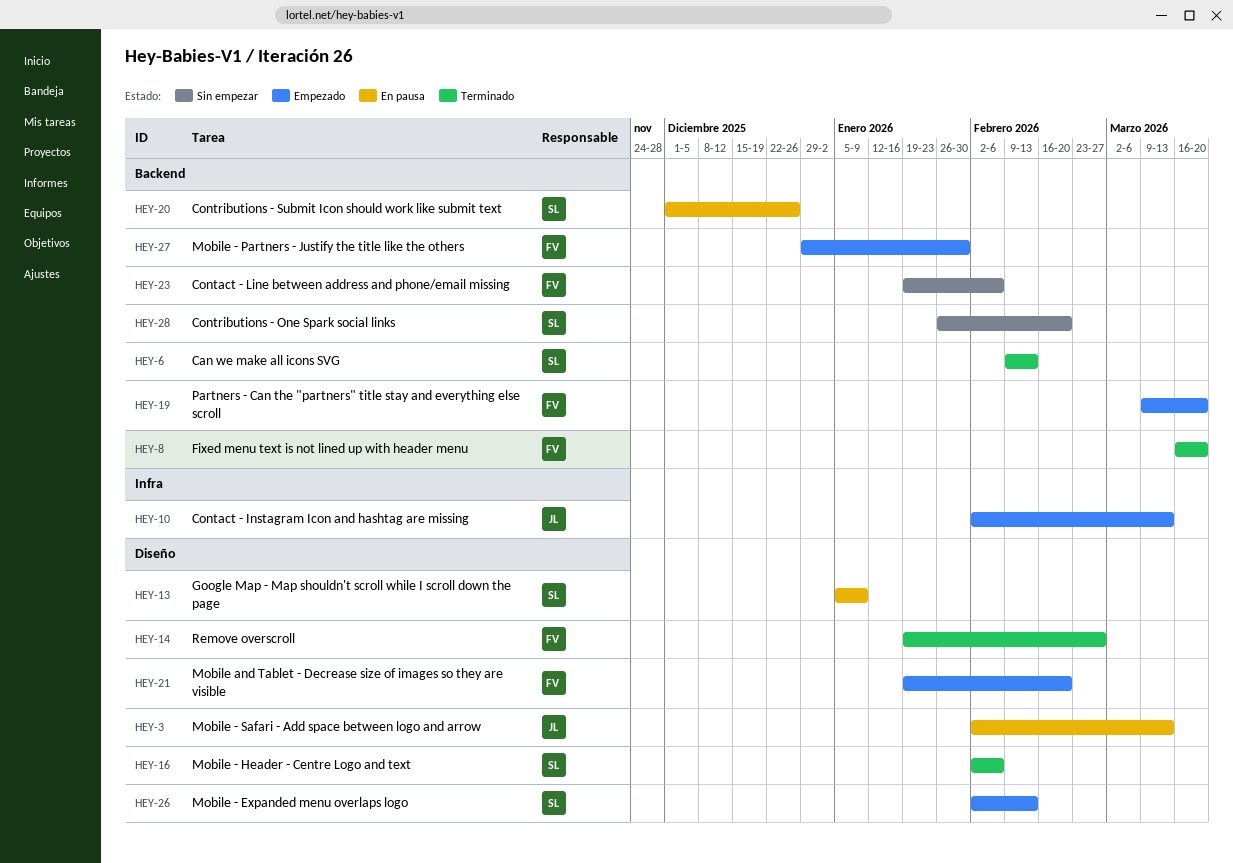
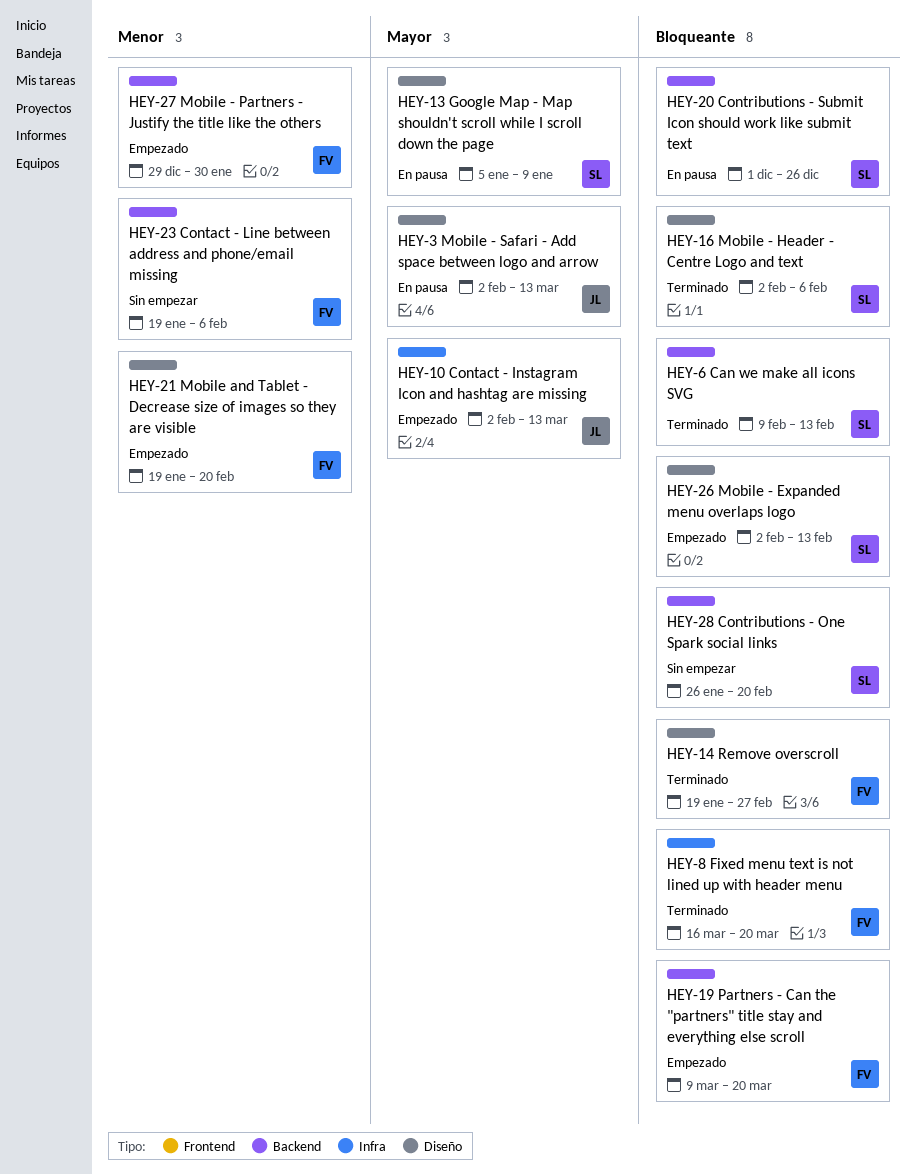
HEY-8, label: Backend -> Infra

